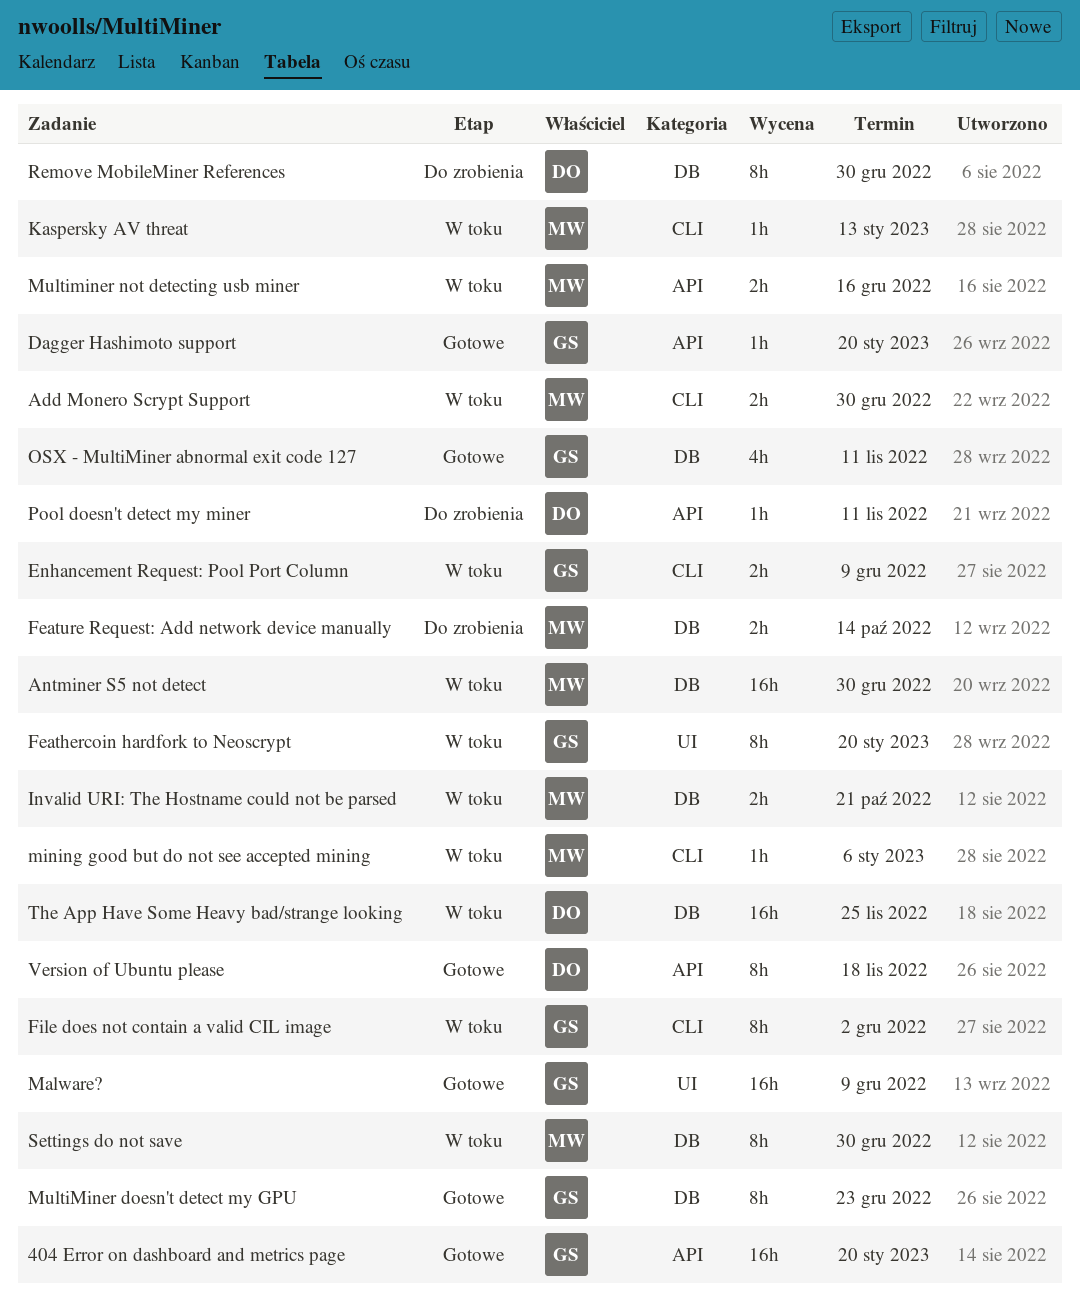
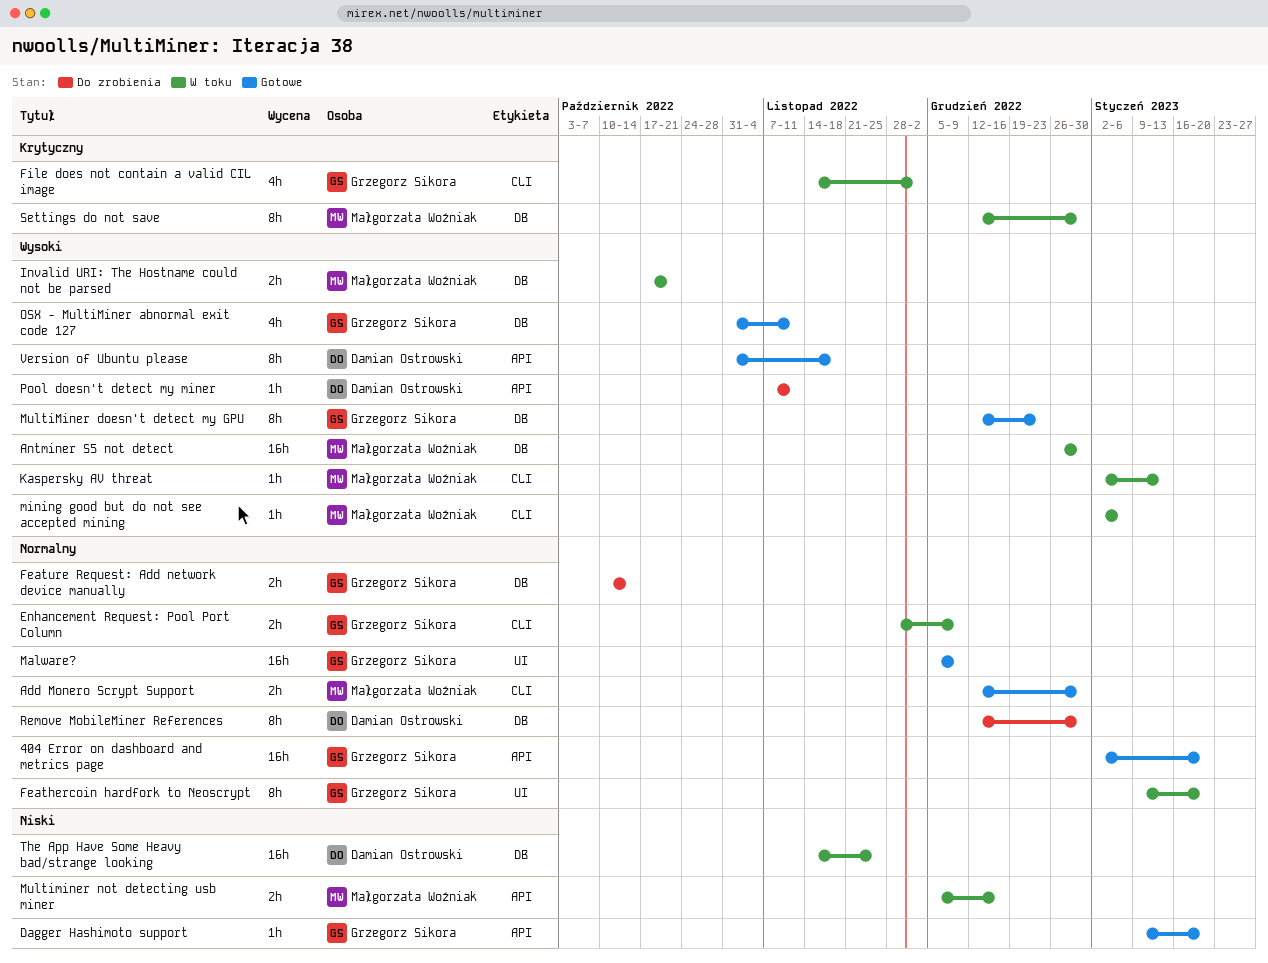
Add Monero Scrypt Support, status: W toku -> Gotowe
Feature Request: Add network device manually, owner: Małgorzata Woźniak -> Grzegorz Sikora
File does not contain a valid CIL image, estimate: 8h -> 4h

